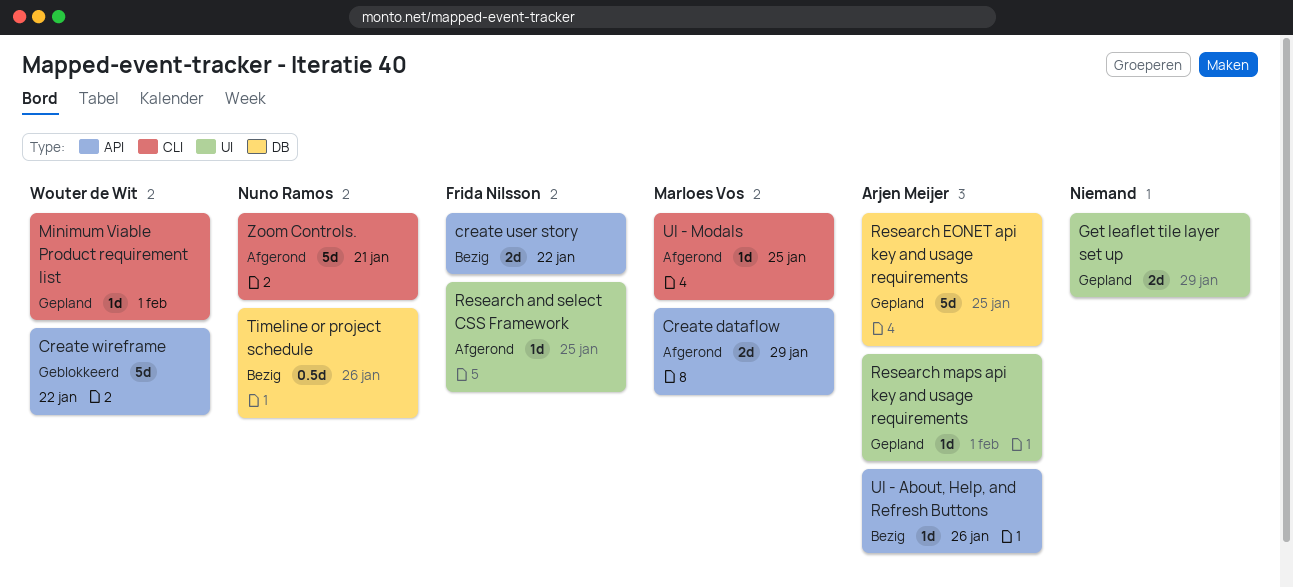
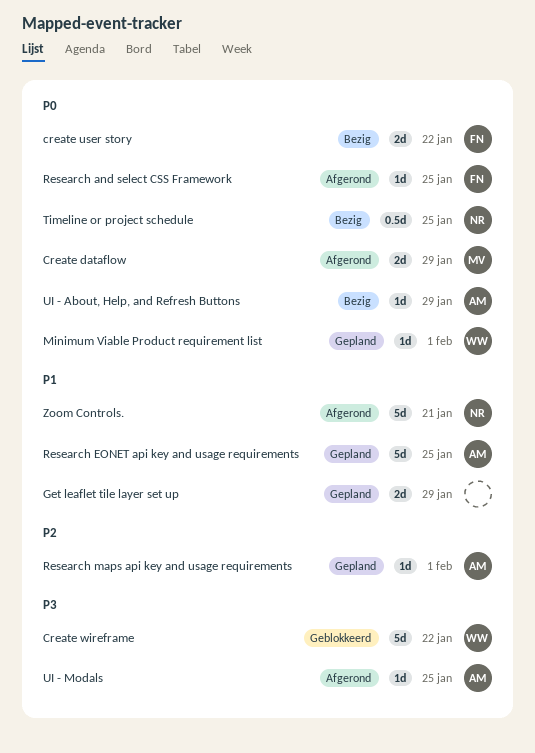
Timeline or project schedule, due: Jan 26 -> Jan 25
UI - About, Help, and Refresh Buttons, due: Jan 26 -> Jan 29
UI - Modals, owner: Marloes Vos -> Arjen Meijer

